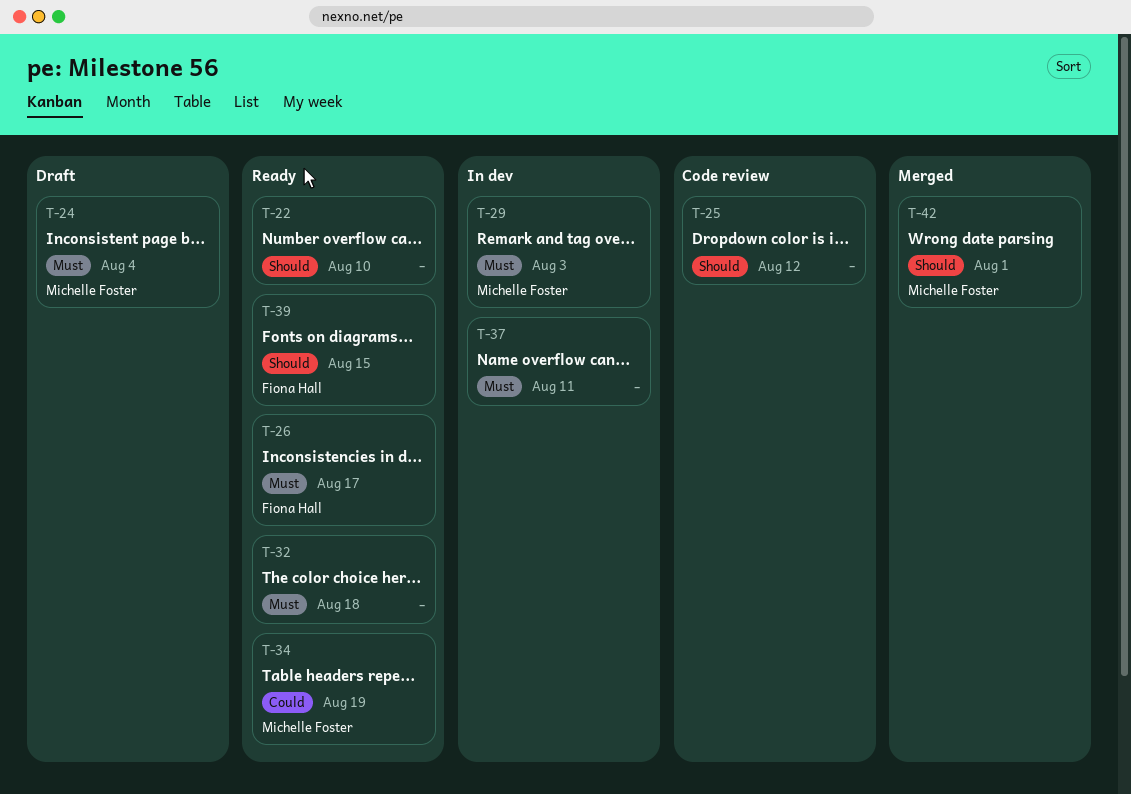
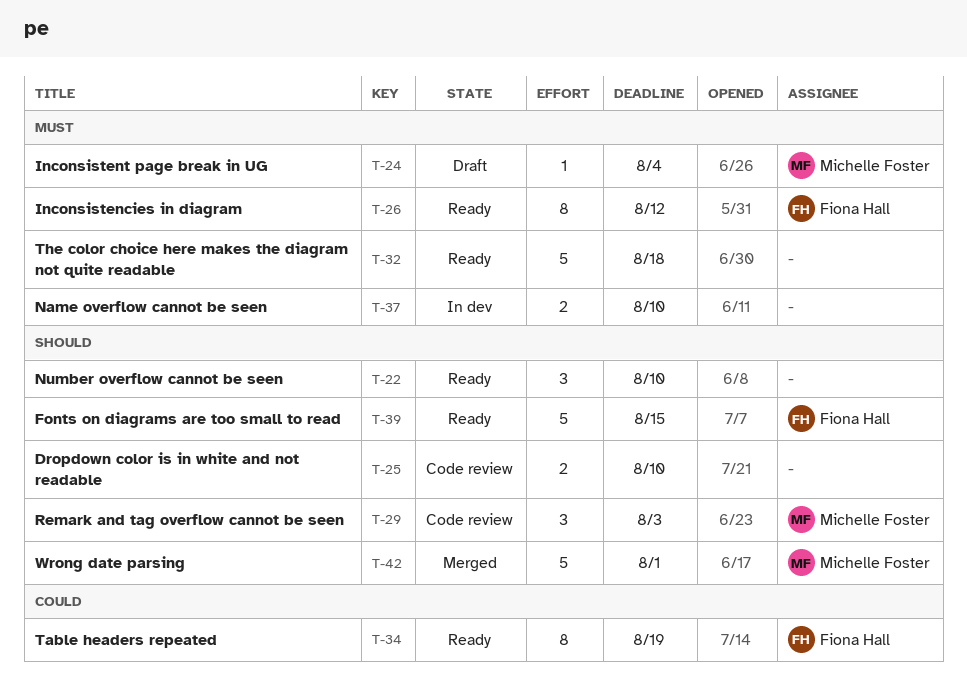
T-25, due: Aug 12 -> Aug 10
T-26, due: Aug 17 -> Aug 12
T-29, status: In dev -> Code review
T-29, priority: Must -> Should
T-34, owner: Michelle Foster -> Fiona Hall
T-37, due: Aug 11 -> Aug 10

